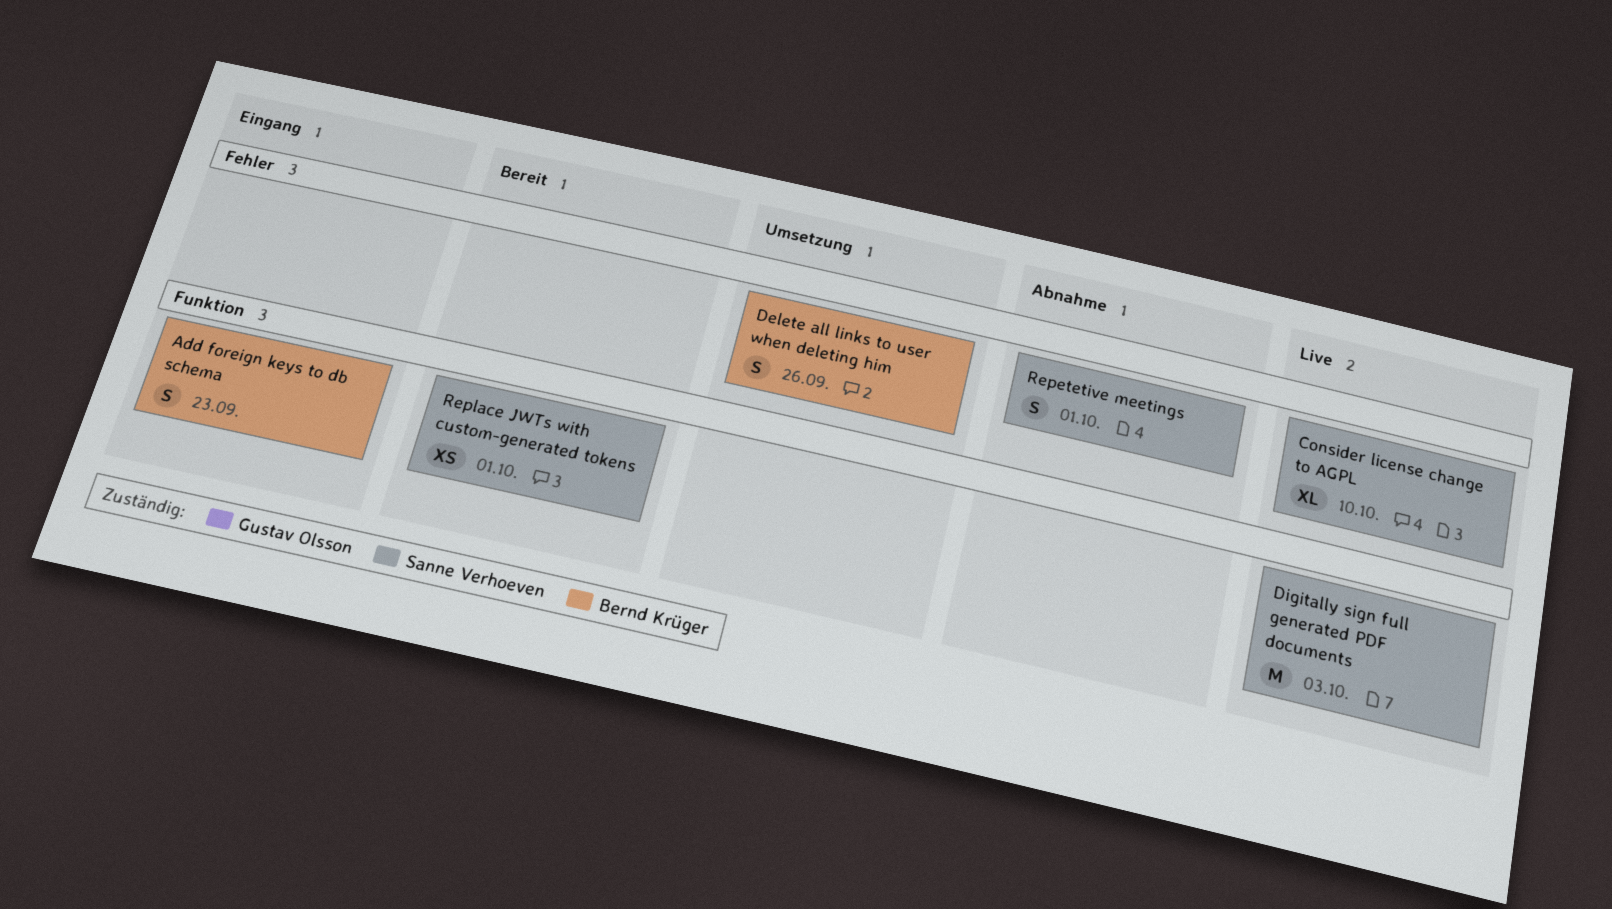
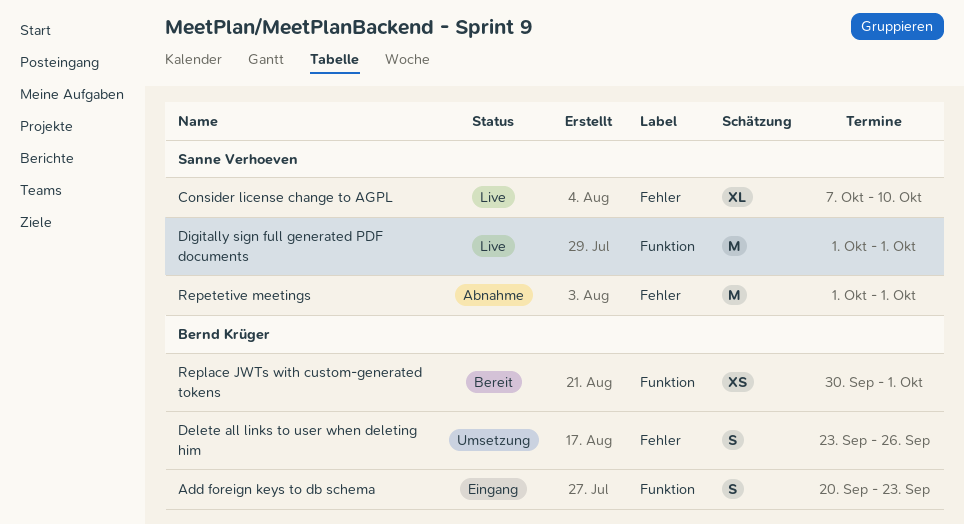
Digitally sign full generated PDF documents, due: Oct 3 -> Oct 1
Repetetive meetings, estimate: S -> M
Replace JWTs with custom-generated tokens, owner: Sanne Verhoeven -> Bernd Krüger

